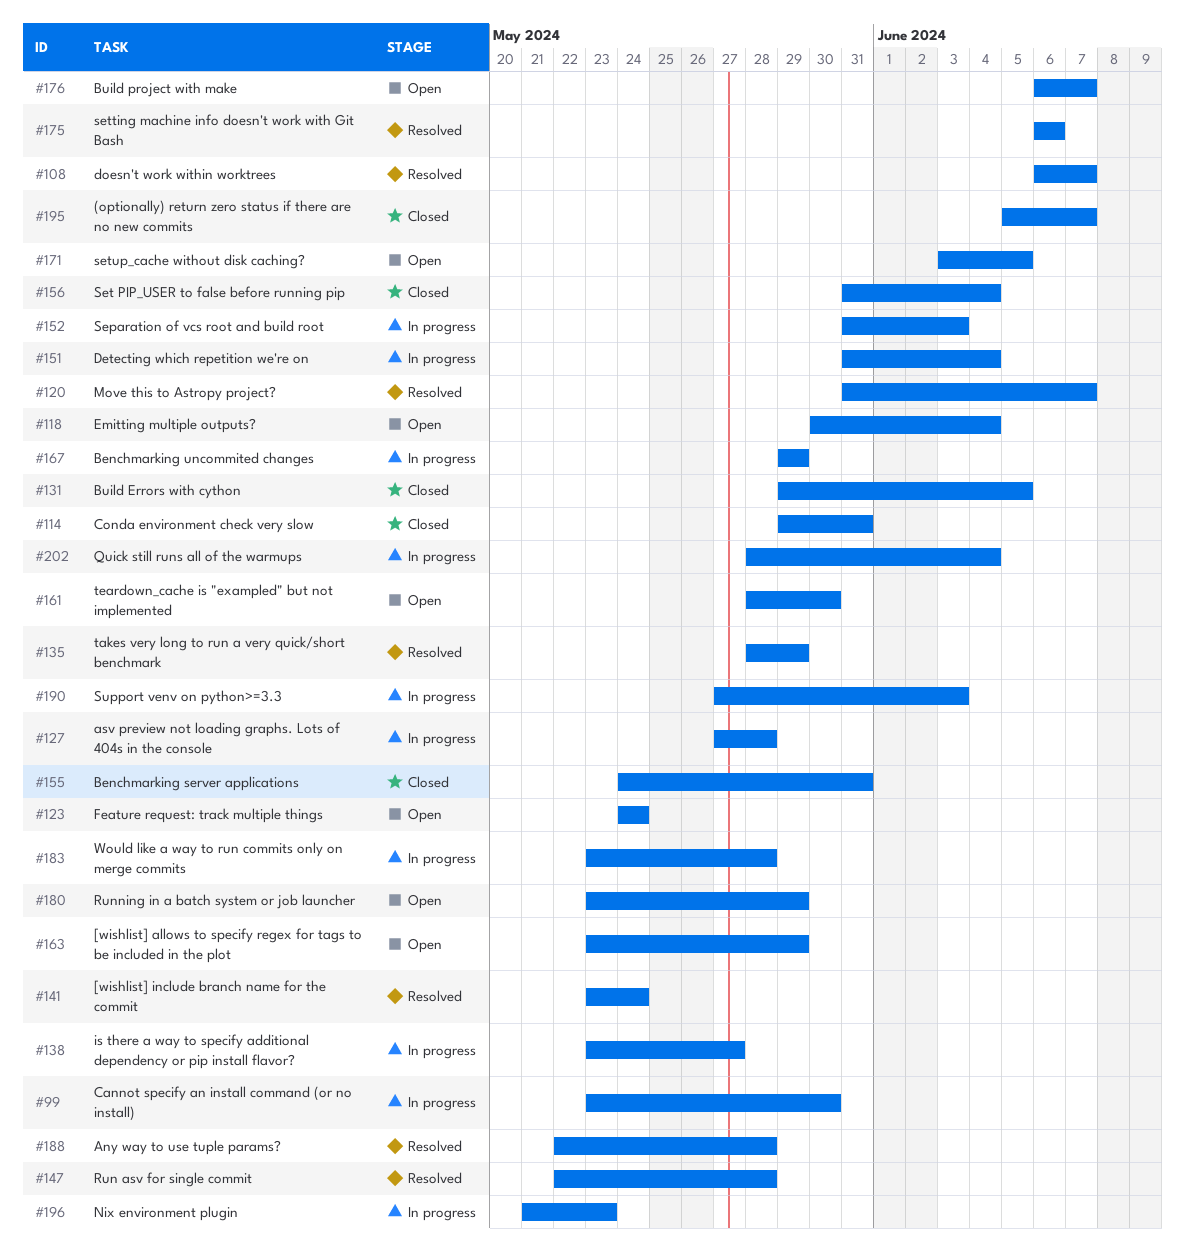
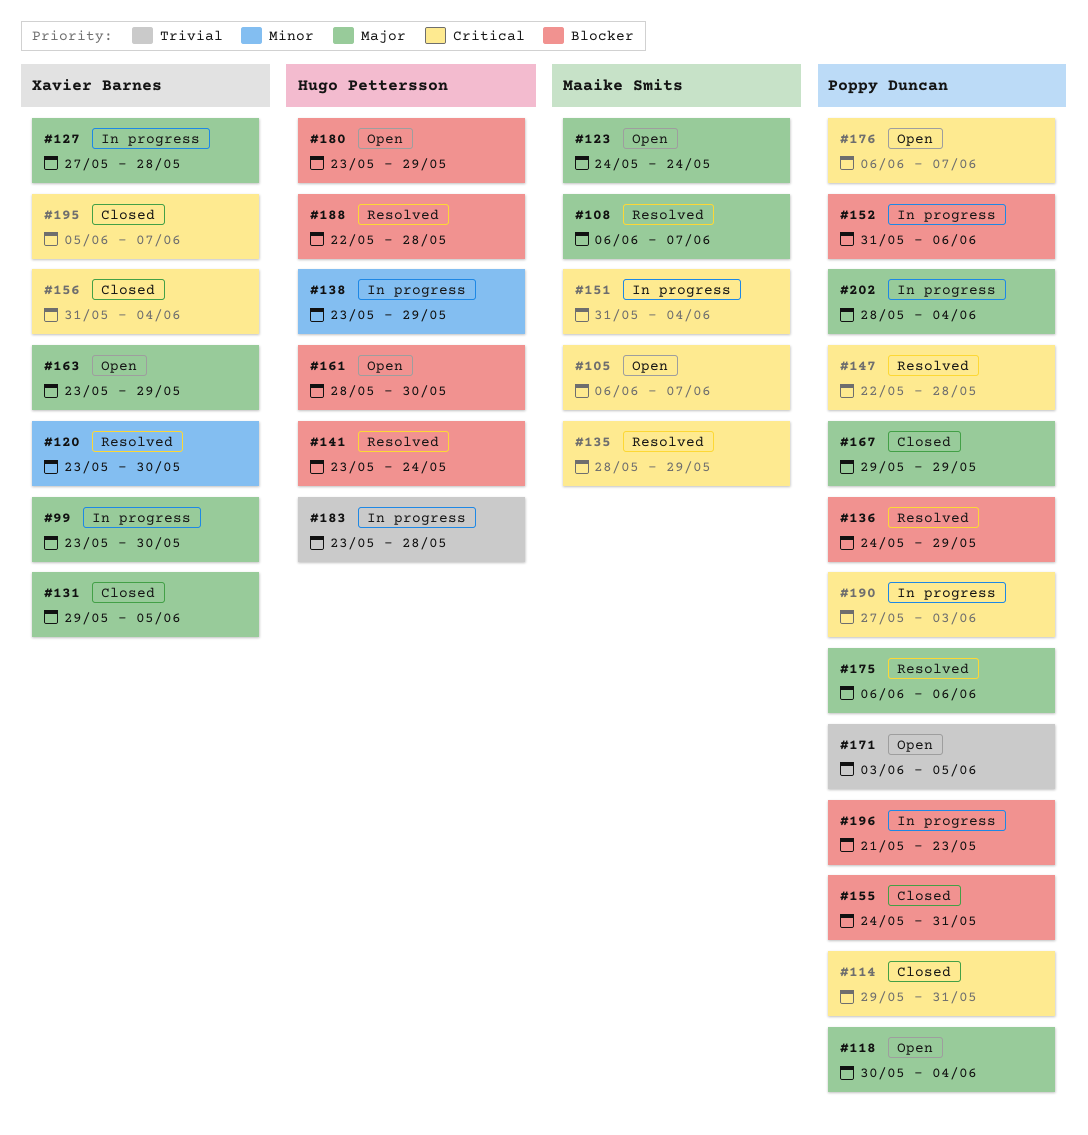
#105: none -> present
#120, start: May 31 -> May 23
#120, due: Jun 7 -> May 30
#136: none -> present
#138, due: May 27 -> May 29
#152, due: Jun 3 -> Jun 6
#167, status: In progress -> Closed

